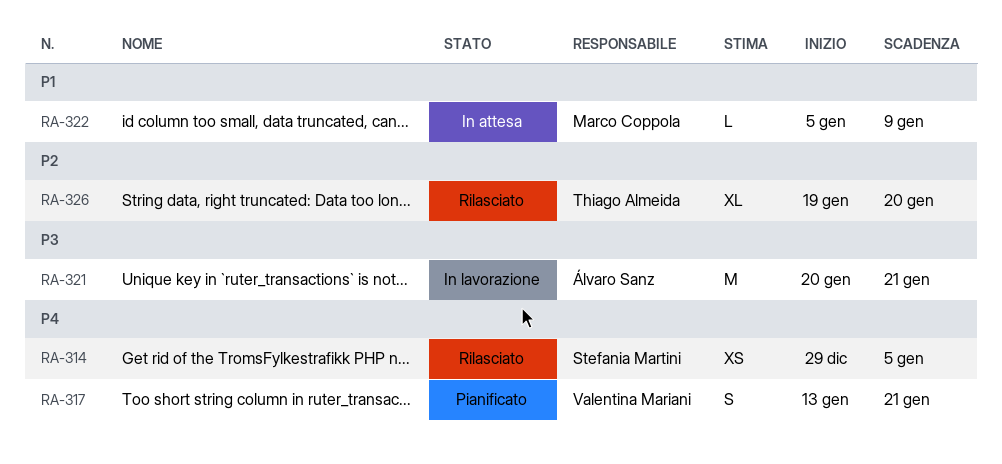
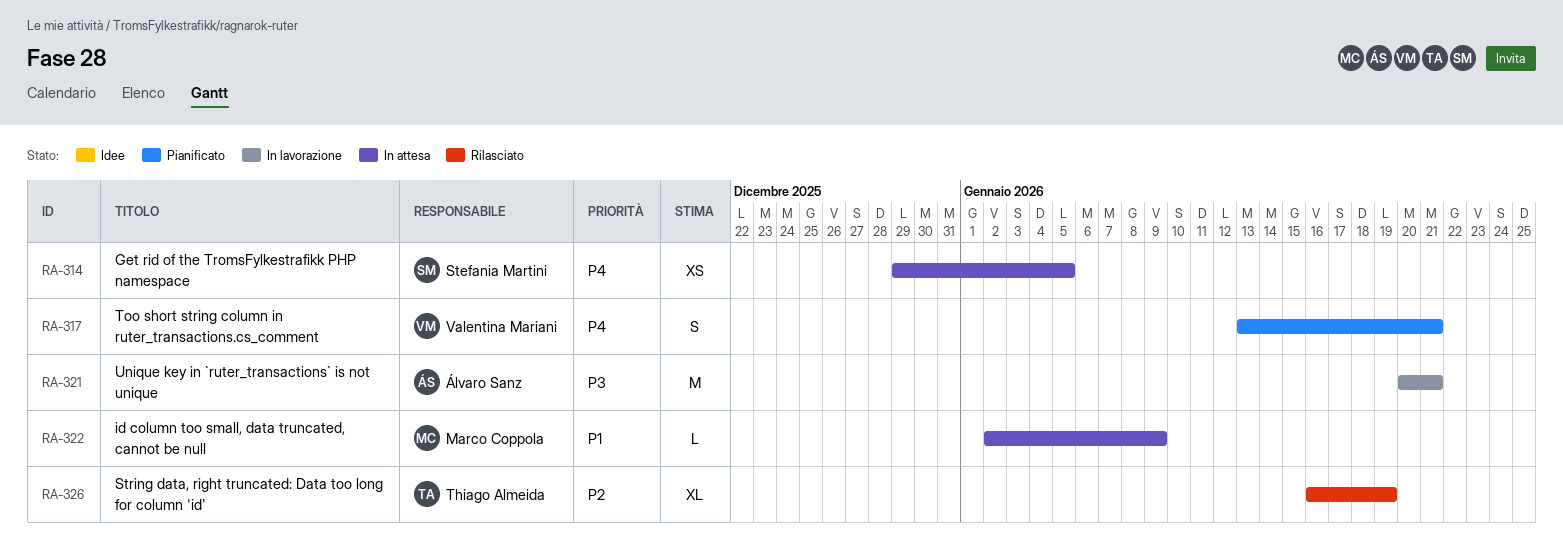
RA-314, status: Rilasciato -> In attesa
RA-322, start: Jan 5 -> Jan 2
RA-326, start: Jan 19 -> Jan 16
RA-326, due: Jan 20 -> Jan 19

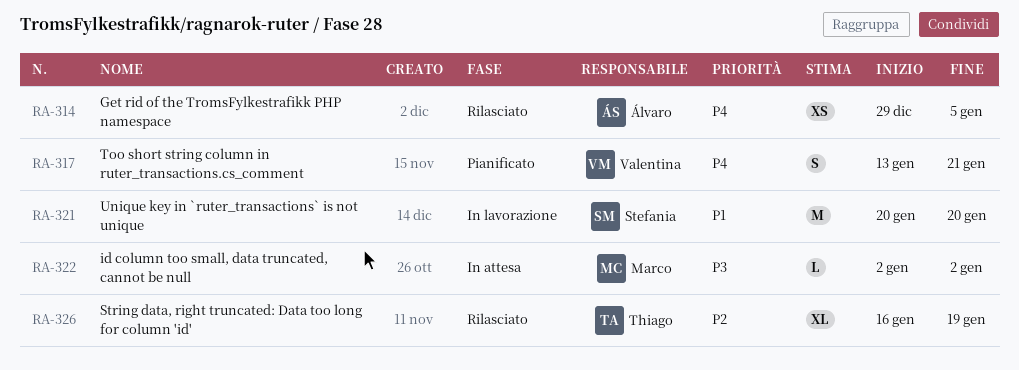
RA-314, status: In attesa -> Rilasciato
RA-314, owner: Stefania Martini -> Álvaro Sanz
RA-321, owner: Álvaro Sanz -> Stefania Martini
RA-321, priority: P3 -> P1
RA-321, due: Jan 21 -> Jan 20
RA-322, priority: P1 -> P3
RA-322, due: Jan 9 -> Jan 2

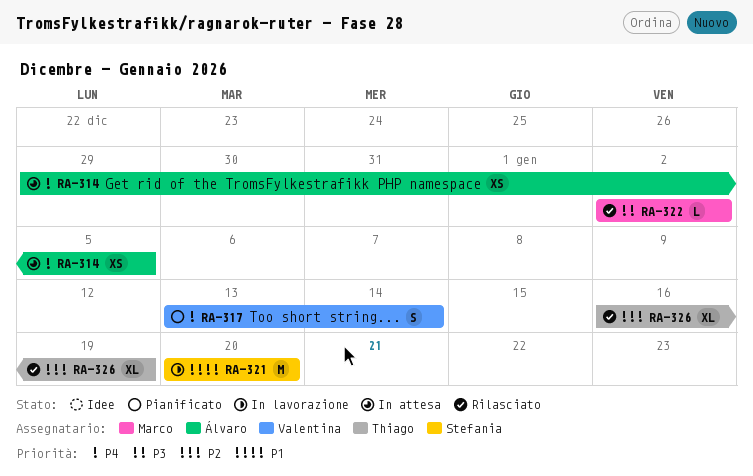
RA-314, status: Rilasciato -> In attesa
RA-317, due: Jan 21 -> Jan 14
RA-322, status: In attesa -> Rilasciato

